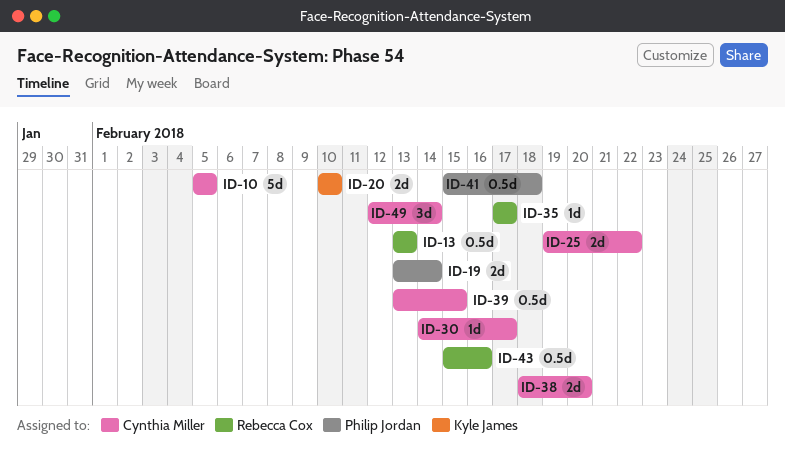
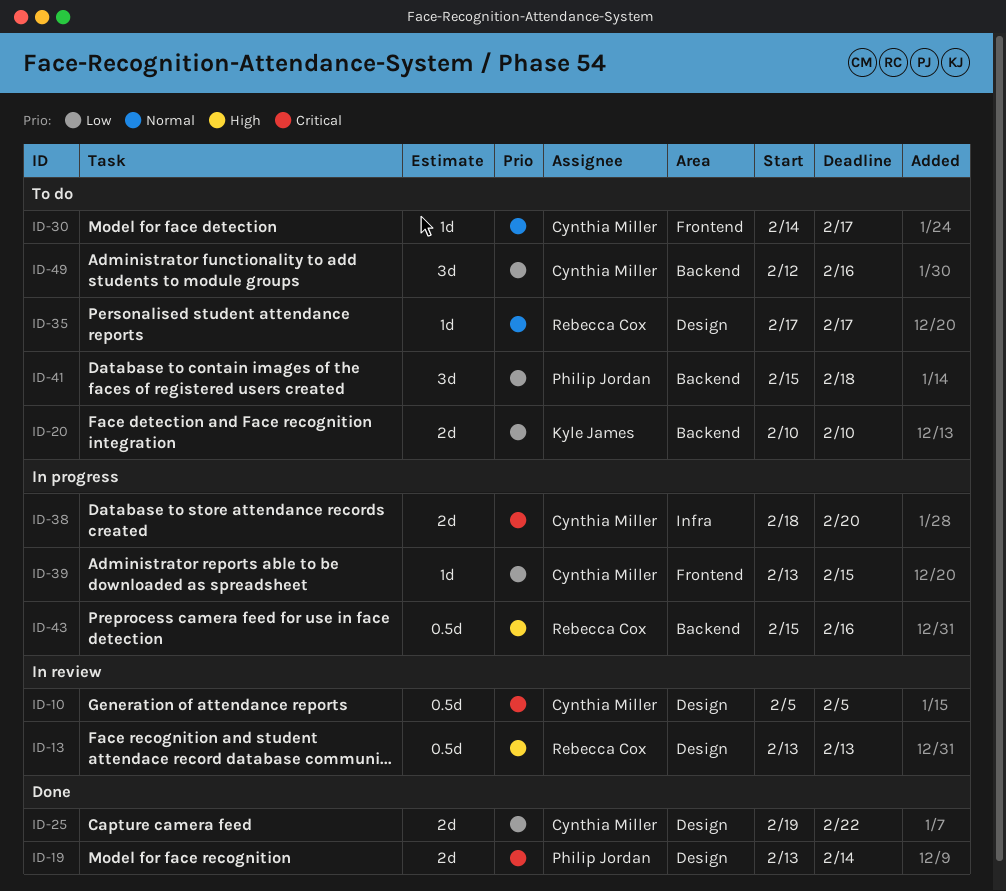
ID-10, estimate: 5d -> 0.5d
ID-39, estimate: 0.5d -> 1d
ID-41, estimate: 0.5d -> 3d
ID-49, due: Feb 14 -> Feb 16

